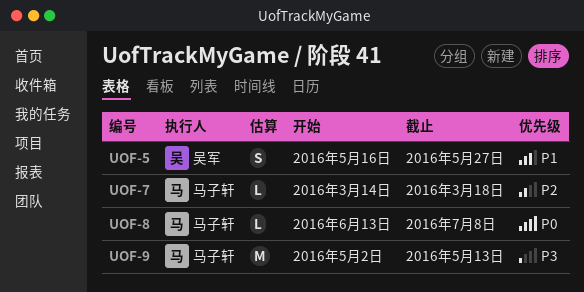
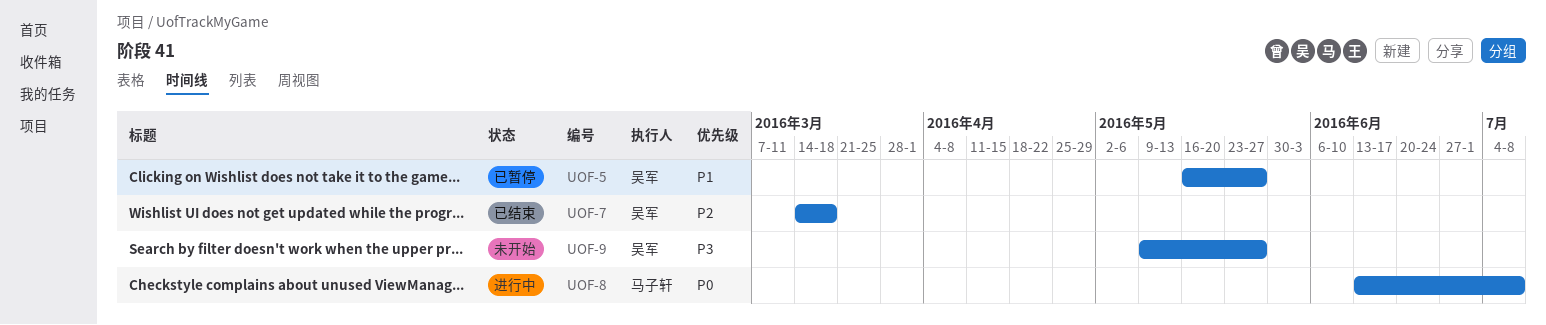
UOF-7, owner: 马子轩 -> 吴军
UOF-9, owner: 马子轩 -> 吴军
UOF-9, start: May 2 -> May 9
UOF-9, due: May 13 -> May 27

